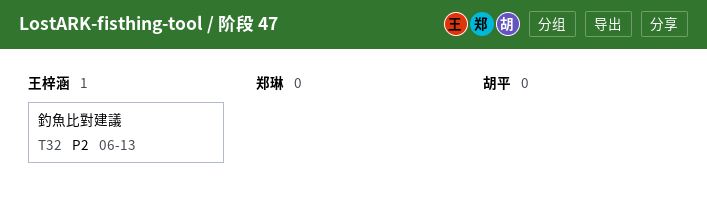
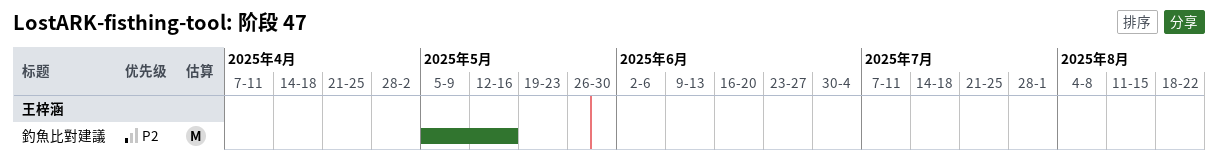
釣魚比對建議, due: Jun 13 -> May 16

